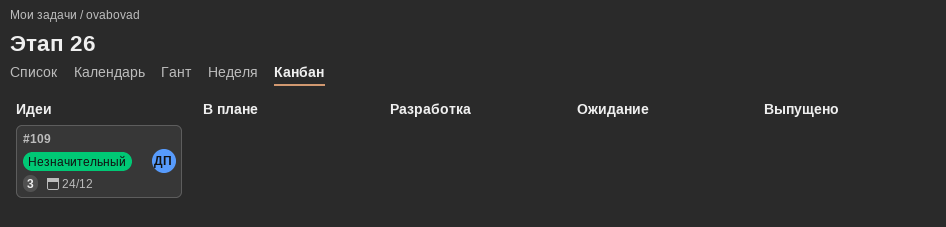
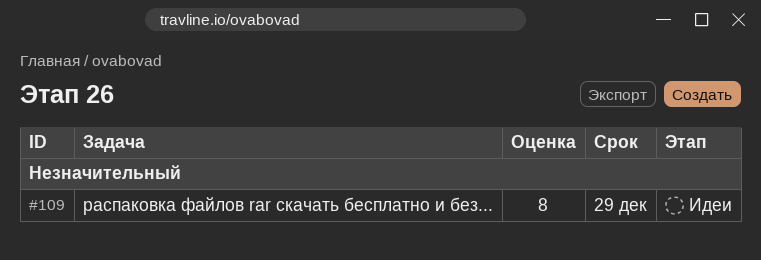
#109, estimate: 3 -> 8
#109, due: Dec 24 -> Dec 29

